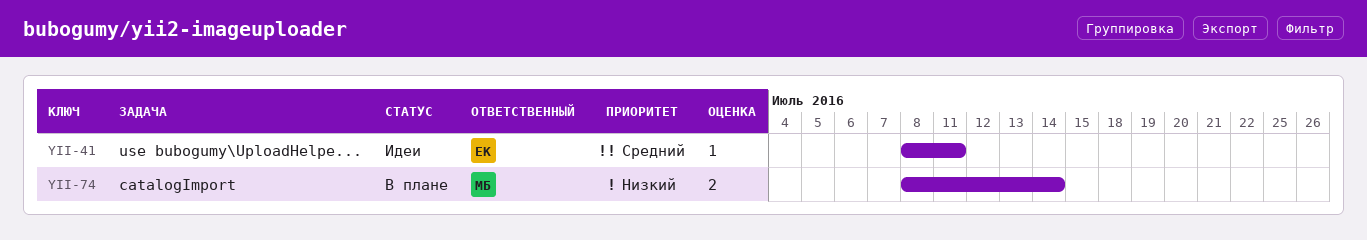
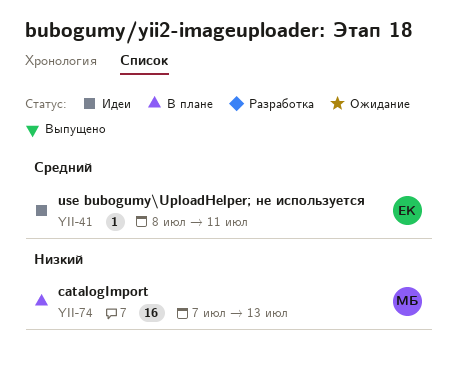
YII-74, estimate: 2 -> 16
YII-74, start: Jul 8 -> Jul 7
YII-74, due: Jul 14 -> Jul 13

